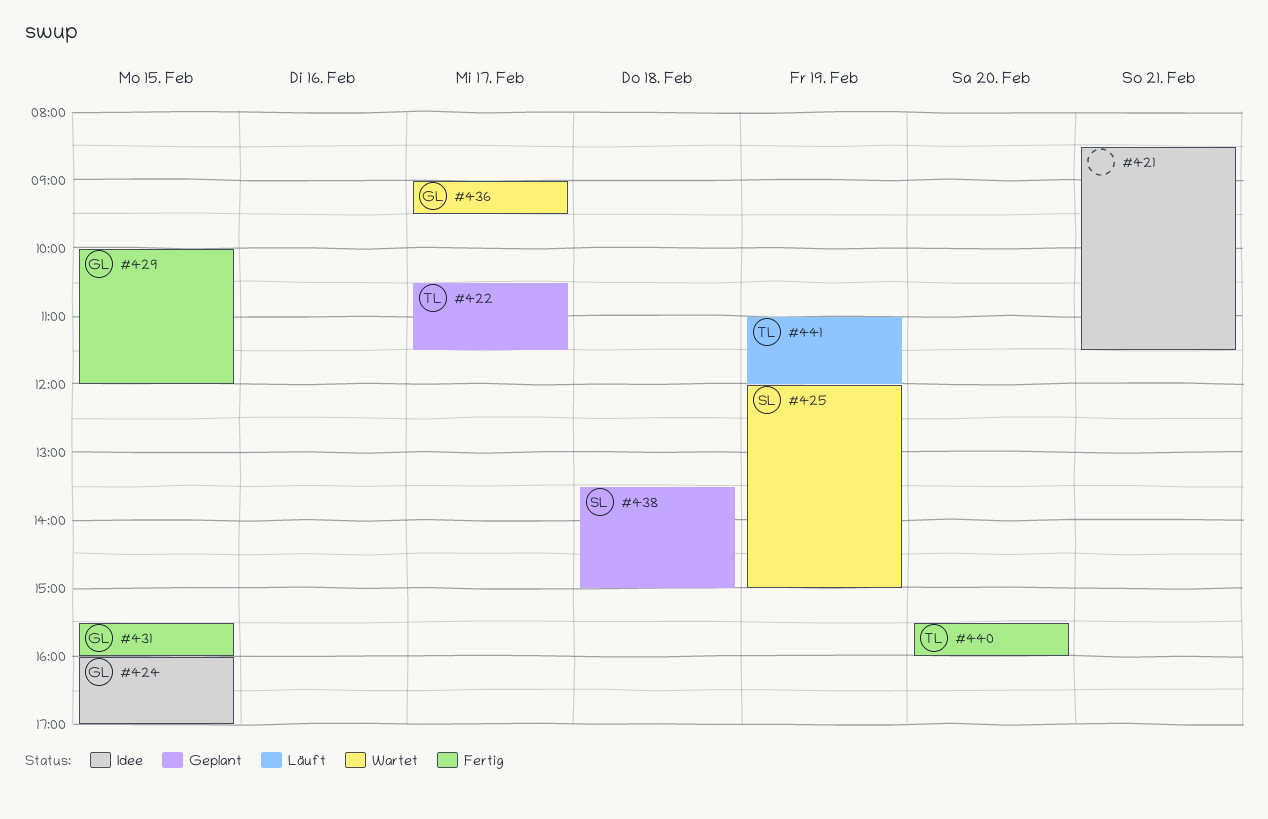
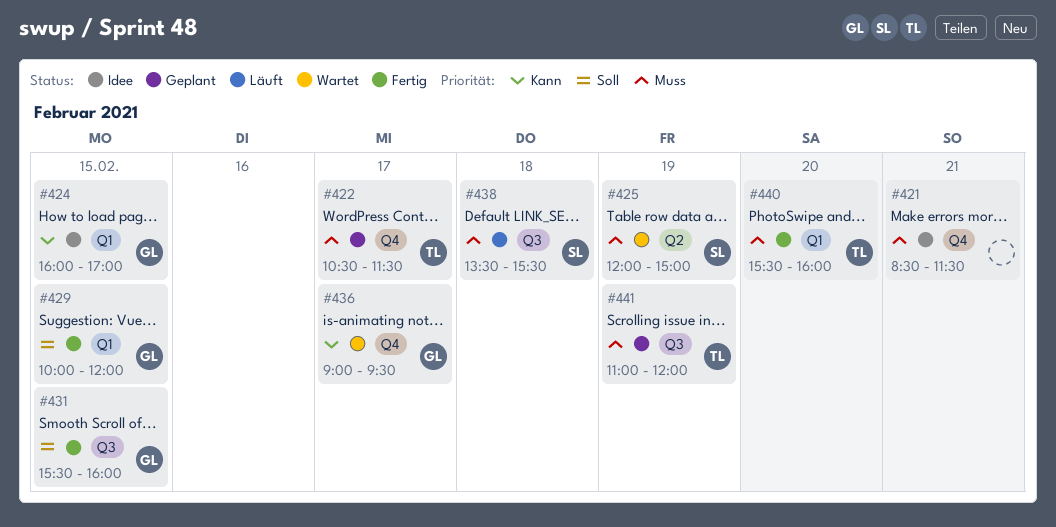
#438, status: Geplant -> Läuft
#438, ends: 15:00 -> 15:30
#441, status: Läuft -> Geplant

